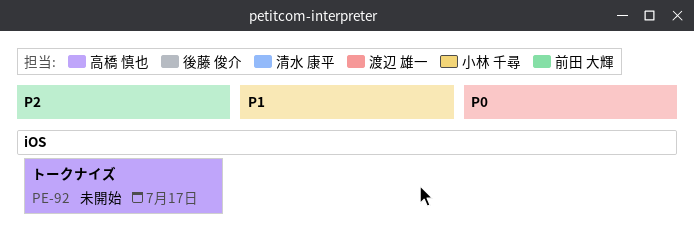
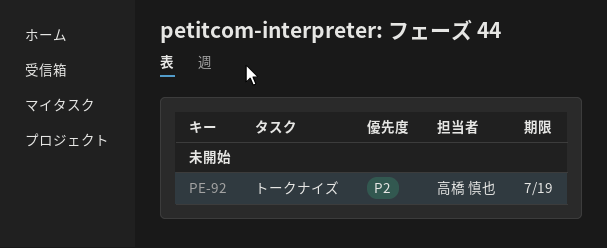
PE-92, due: Jul 17 -> Jul 19

